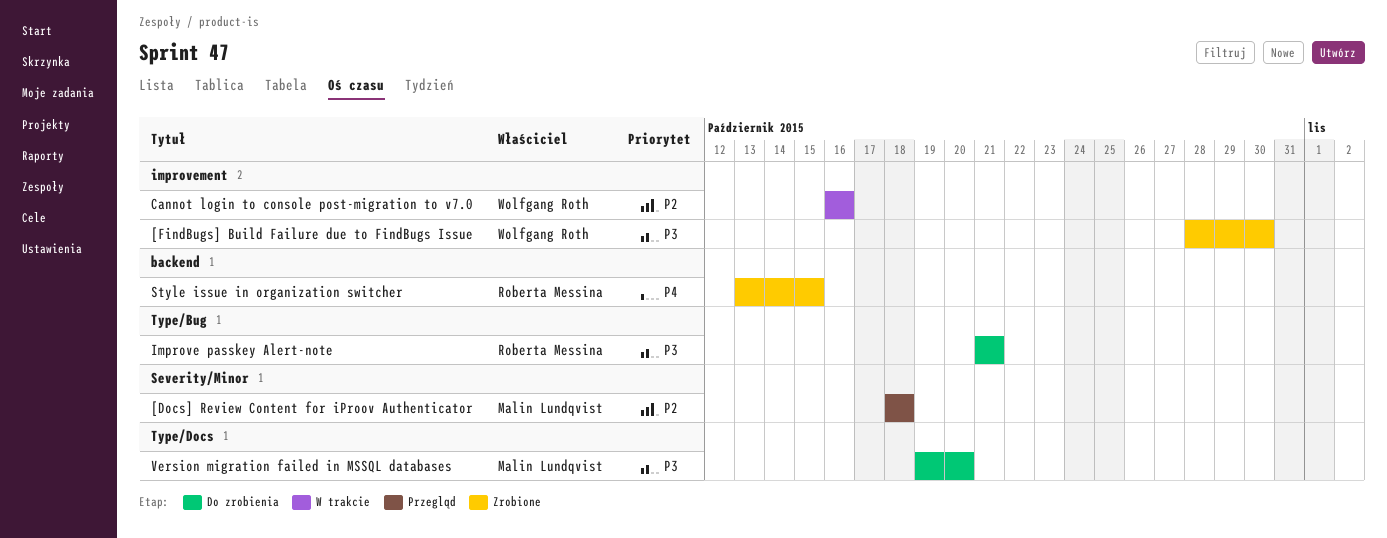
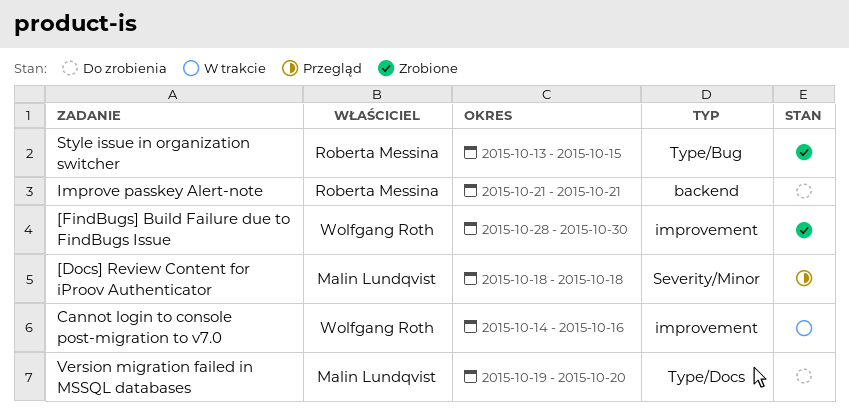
Cannot login to console post-migration to v7.0, start: Oct 16 -> Oct 14
Improve passkey Alert-note, label: Type/Bug -> backend
Style issue in organization switcher, label: backend -> Type/Bug

